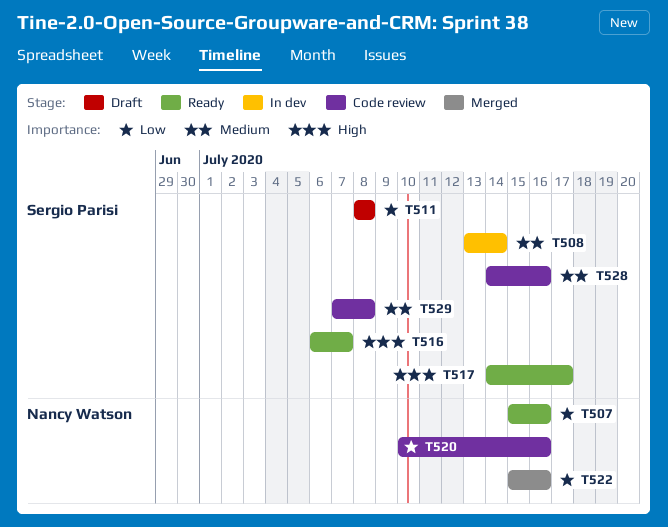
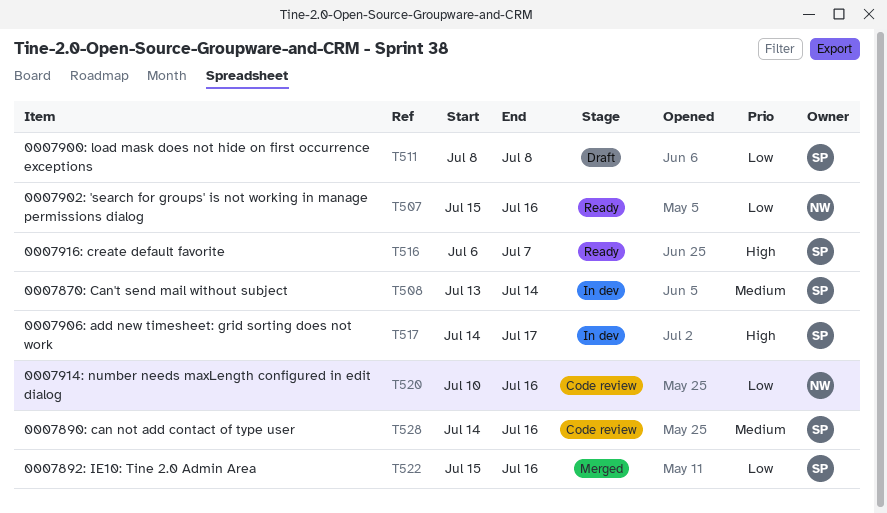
T517, status: Ready -> In dev
T522, owner: Nancy Watson -> Sergio Parisi
T529: present -> none

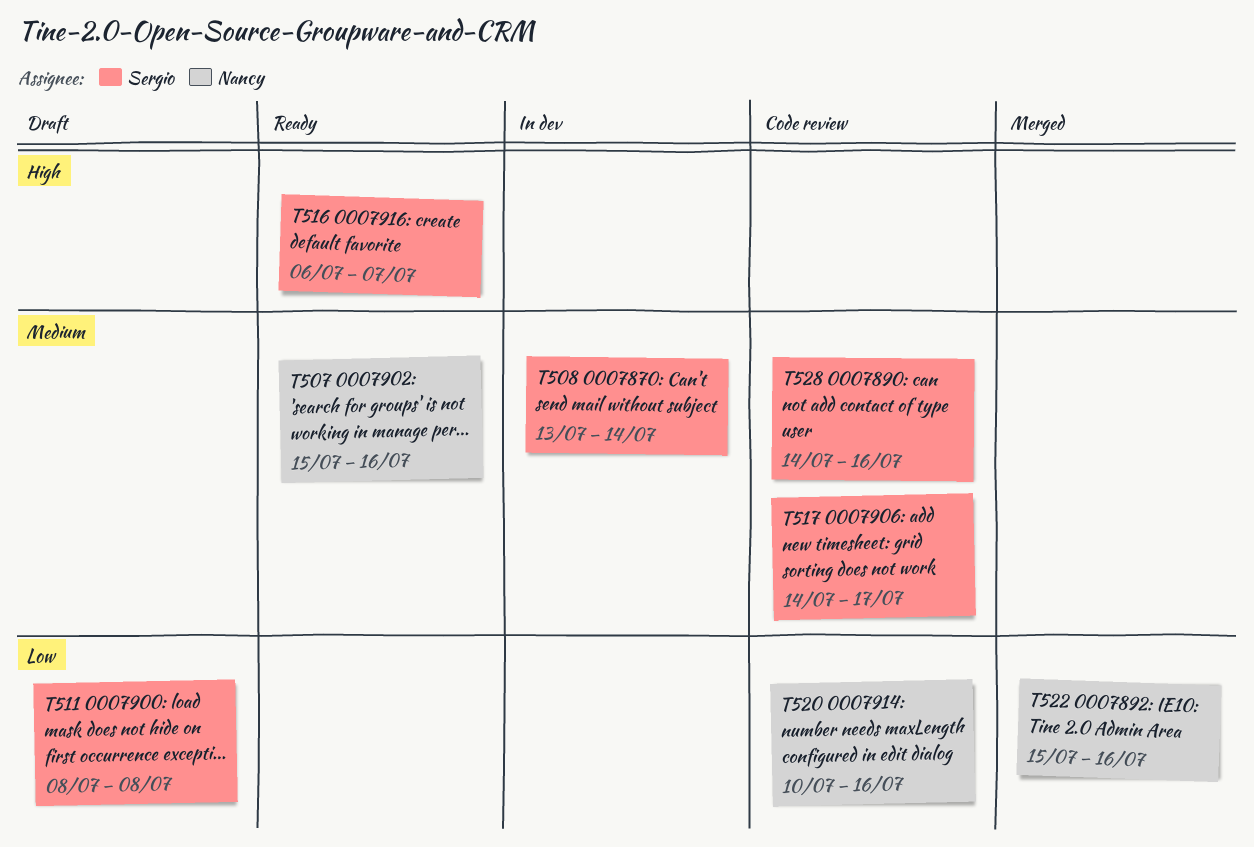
T507, priority: Low -> Medium
T517, status: In dev -> Code review
T517, priority: High -> Medium
T522, owner: Sergio -> Nancy

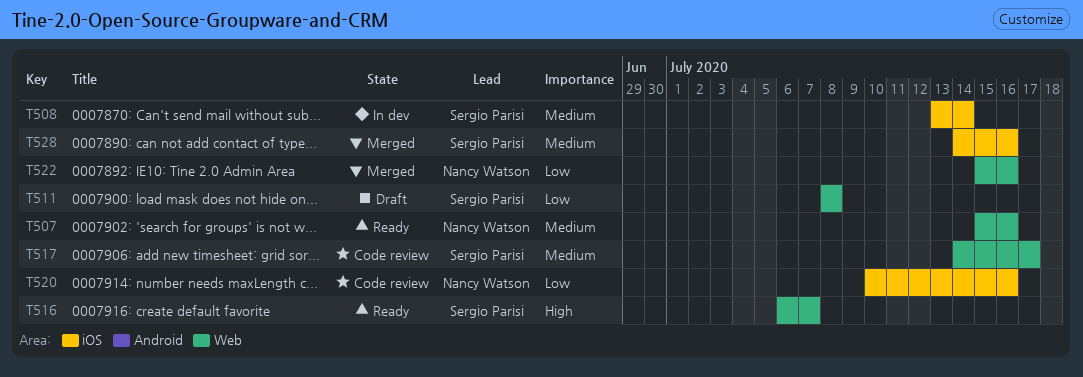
T528, status: Code review -> Merged

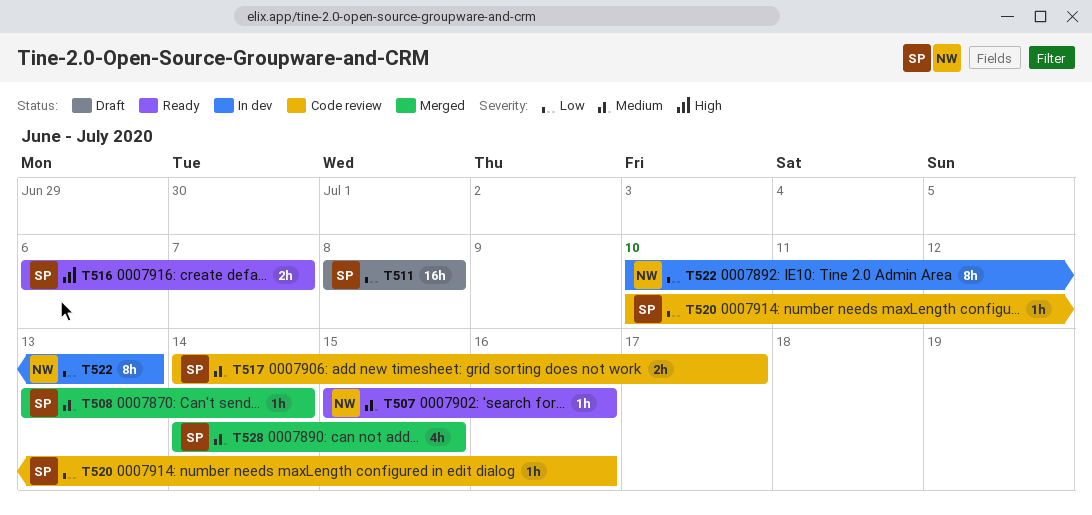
T508, status: In dev -> Merged
T520, owner: Nancy Watson -> Sergio Parisi
T522, status: Merged -> In dev
T522, start: Jul 15 -> Jul 10
T522, due: Jul 16 -> Jul 13
T528, due: Jul 16 -> Jul 15

